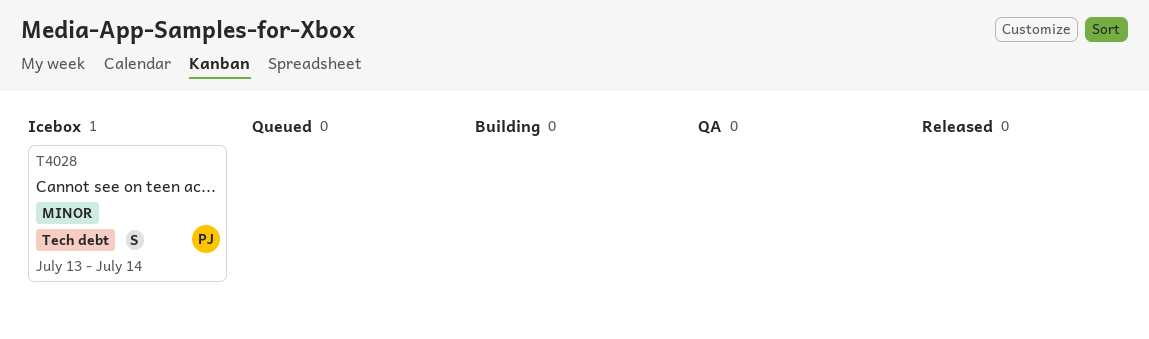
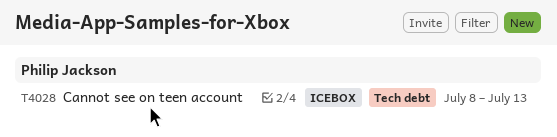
T4028, start: Jul 13 -> Jul 8
T4028, due: Jul 14 -> Jul 13

